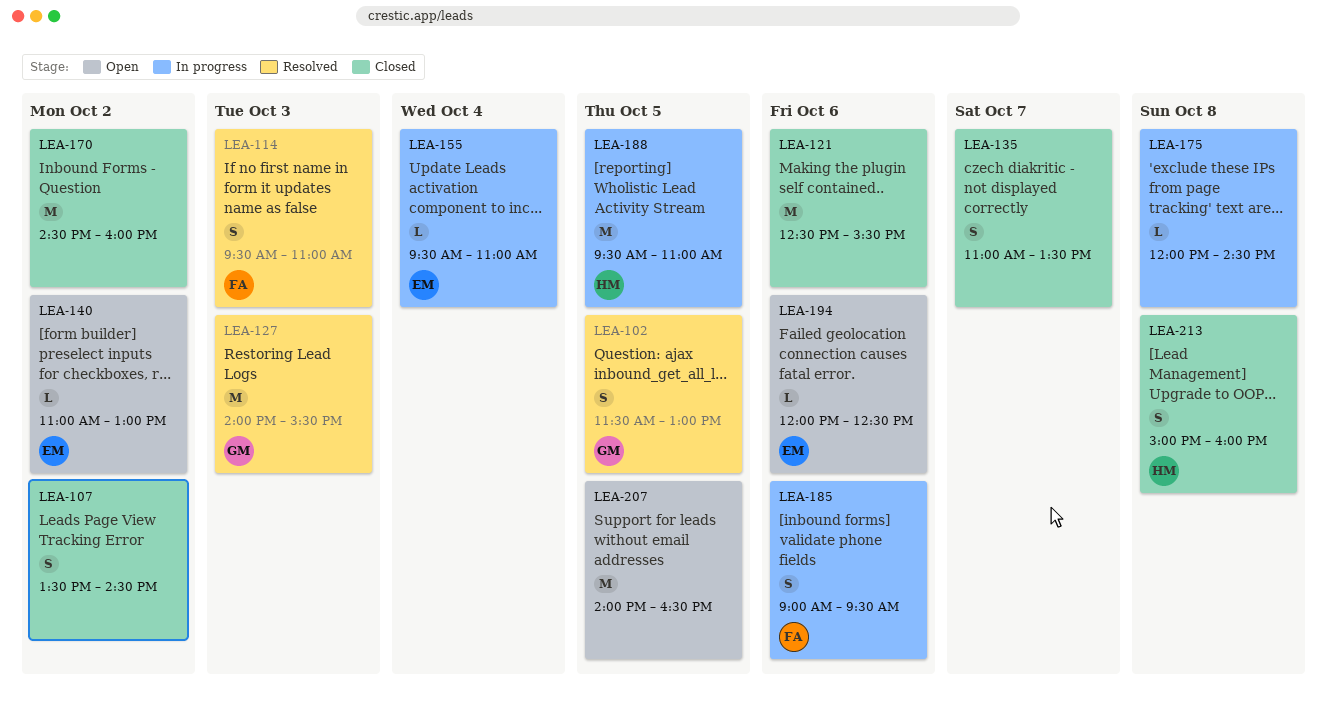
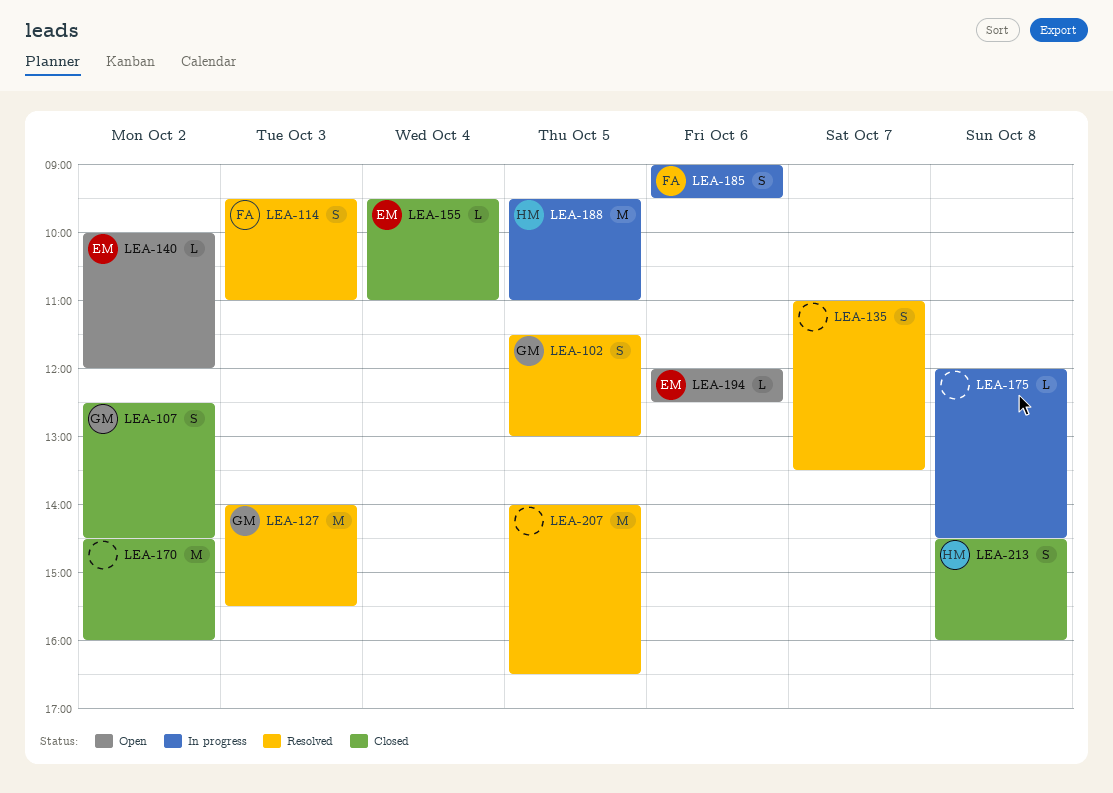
LEA-107, owner: none -> GM
LEA-107, begins: 13:30 -> 12:30
LEA-121: present -> none
LEA-135, status: Closed -> Resolved
LEA-140, begins: 11:00 -> 10:00
LEA-140, ends: 13:00 -> 12:00
LEA-155, status: In progress -> Closed
LEA-207, status: Open -> Resolved
LEA-213, begins: 15:00 -> 14:30

